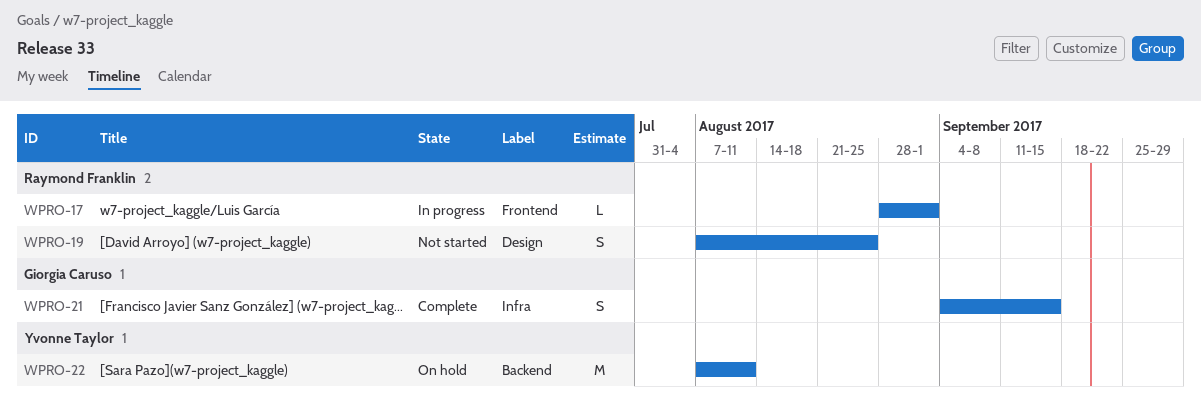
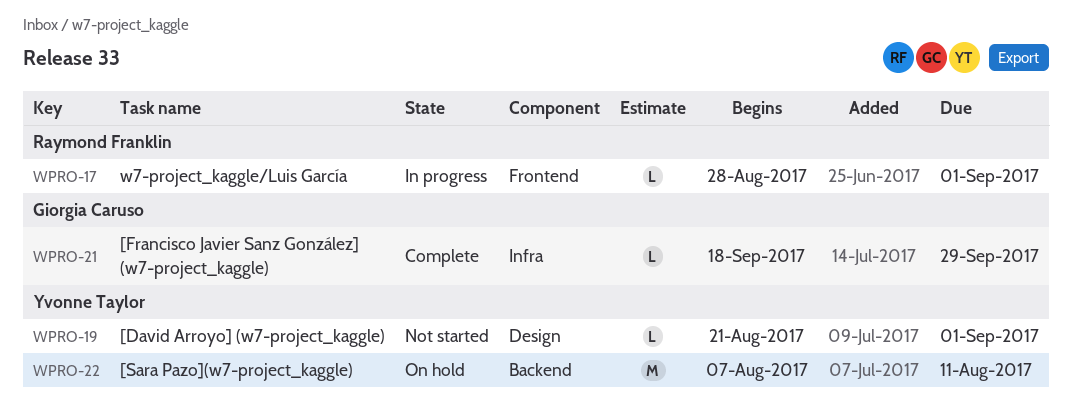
WPRO-19, owner: Raymond Franklin -> Yvonne Taylor
WPRO-19, estimate: S -> L
WPRO-19, start: Aug 7 -> Aug 21
WPRO-19, due: Aug 25 -> Sep 1
WPRO-21, estimate: S -> L
WPRO-21, start: Sep 4 -> Sep 18
WPRO-21, due: Sep 15 -> Sep 29

